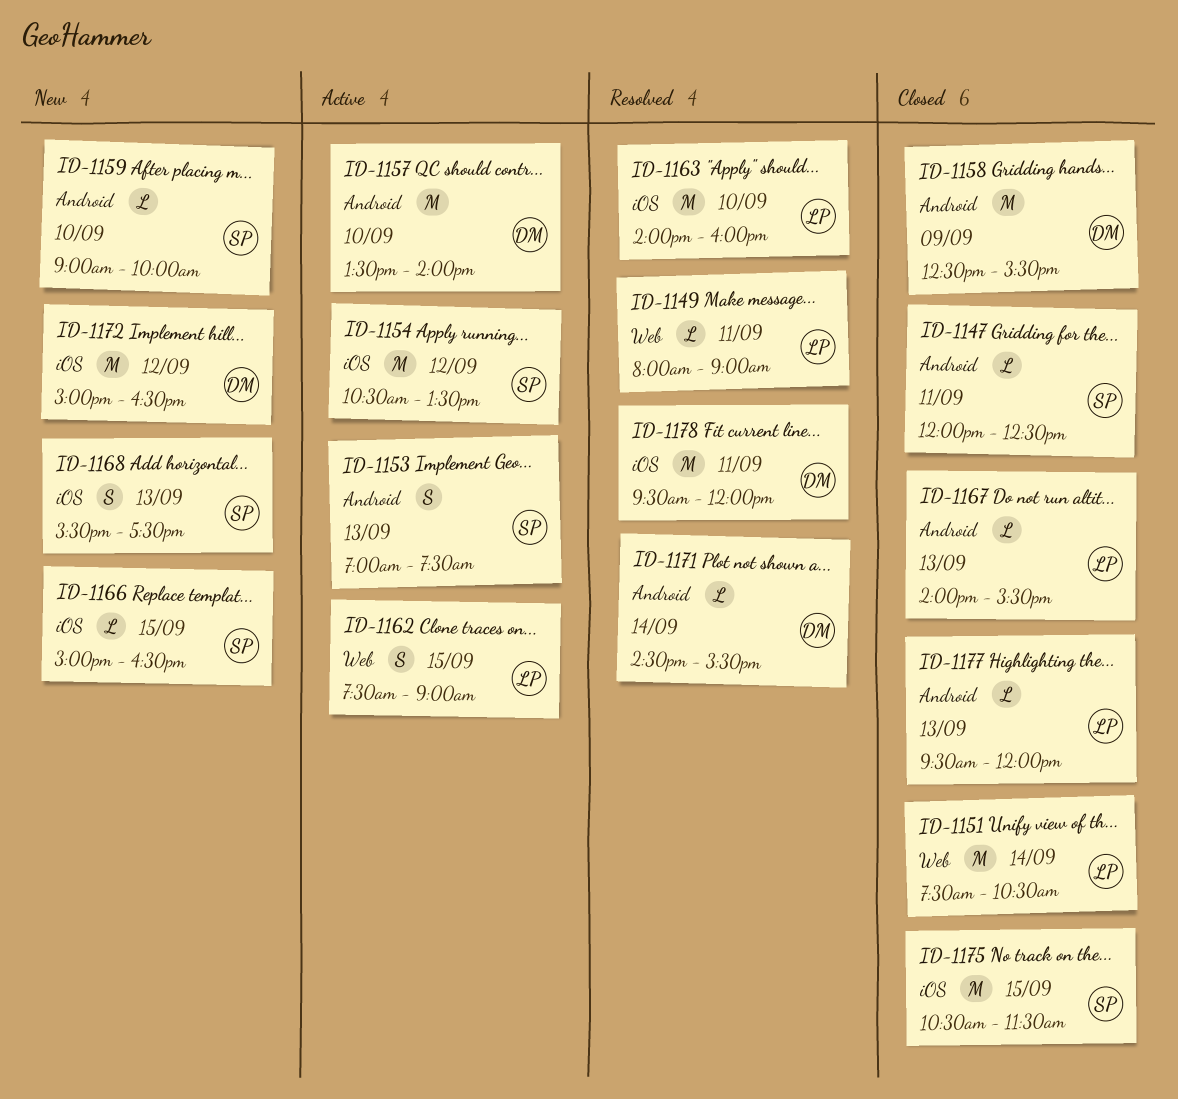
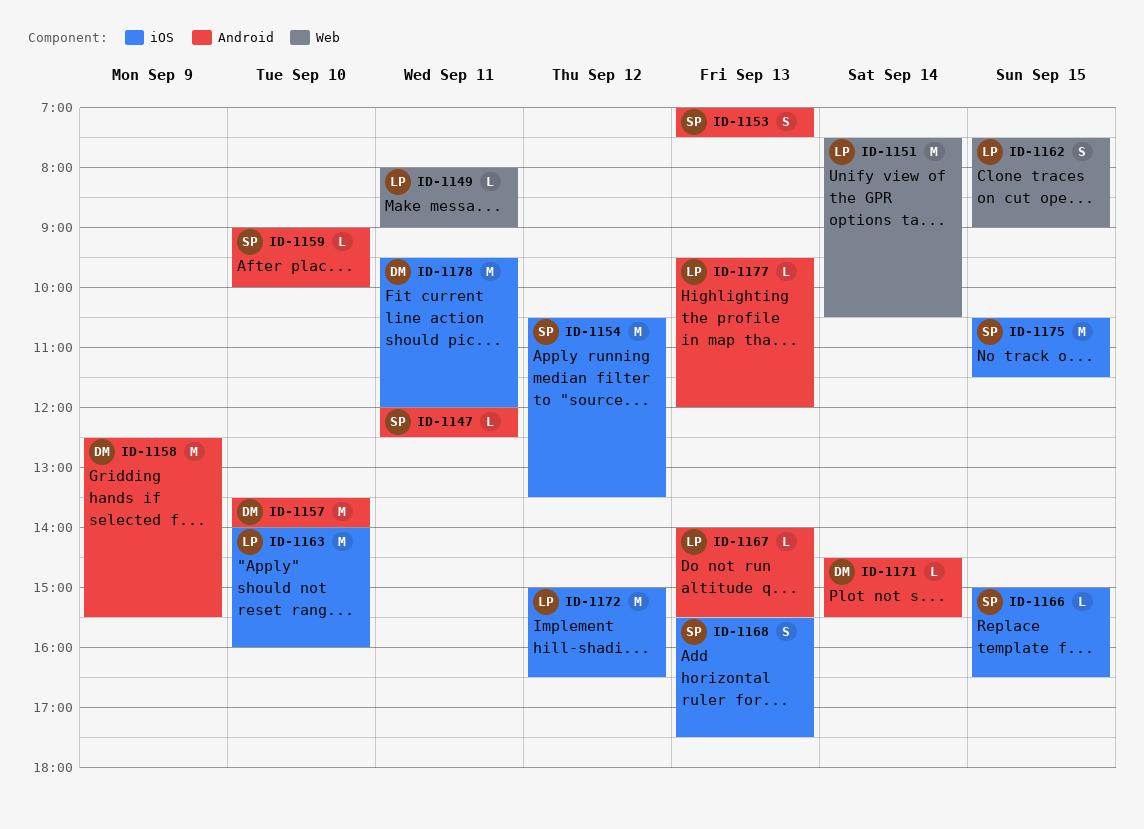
ID-1172, owner: DM -> LP

